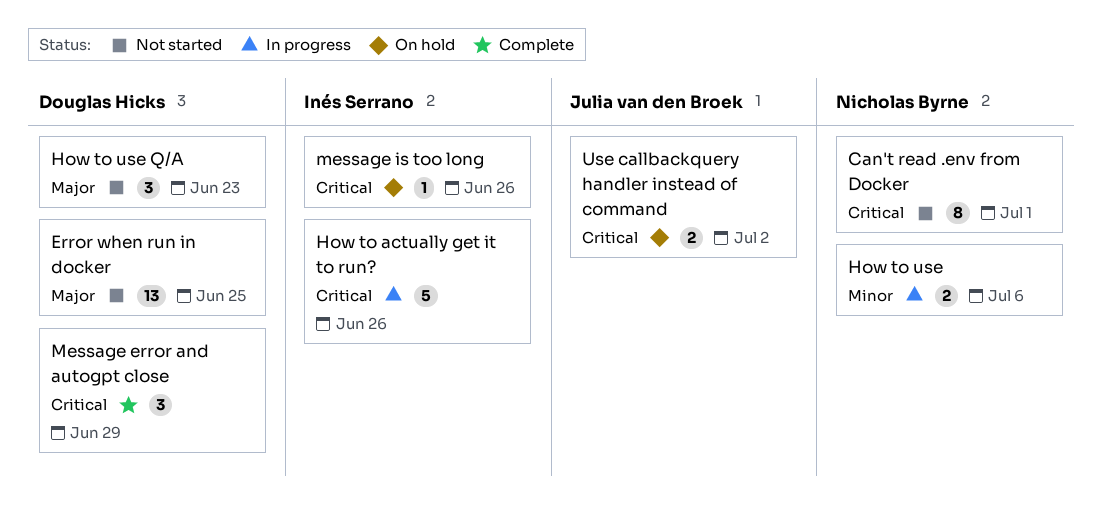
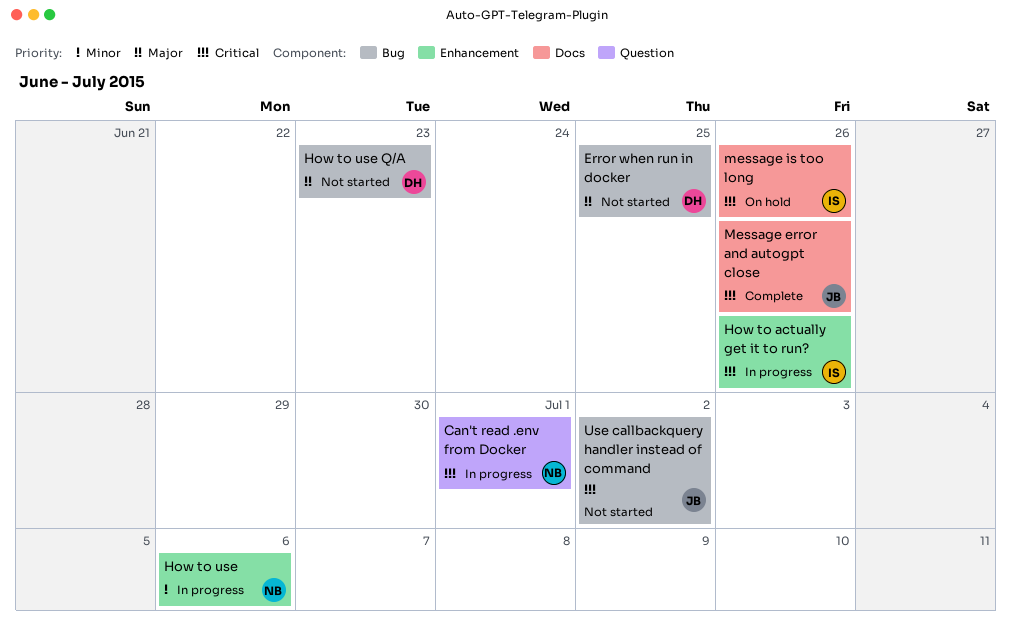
Can't read .env from Docker, status: Not started -> In progress
Message error and autogpt close, owner: Douglas Hicks -> Julia van den Broek
Message error and autogpt close, due: Jun 29 -> Jun 26
Use callbackquery handler instead of command, status: On hold -> Not started

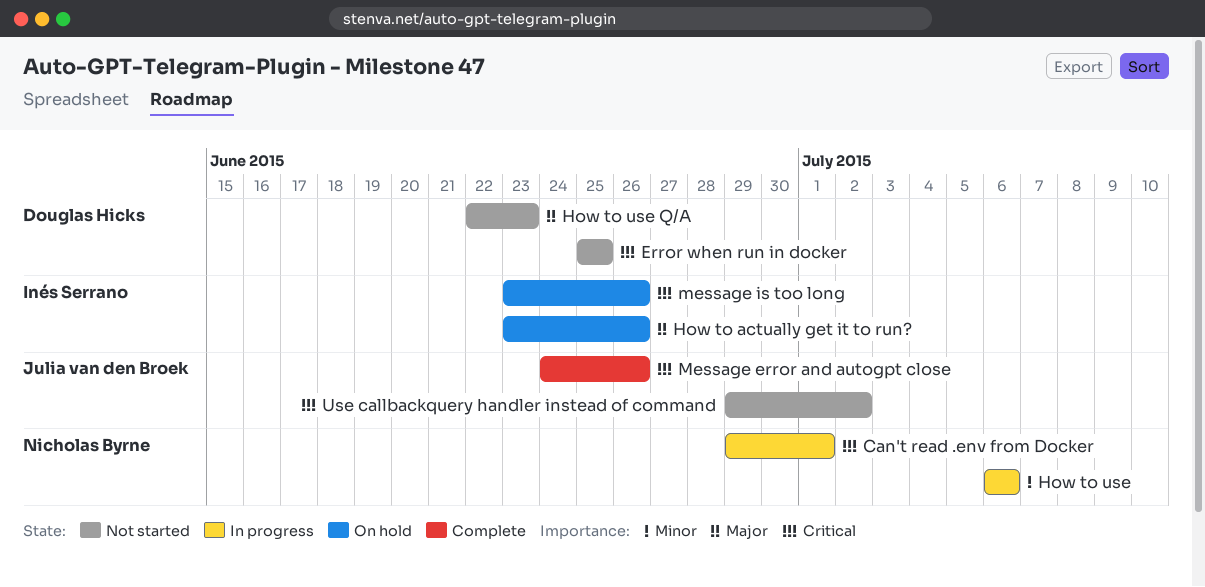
Error when run in docker, priority: Major -> Critical
How to actually get it to run?, status: In progress -> On hold
How to actually get it to run?, priority: Critical -> Major

